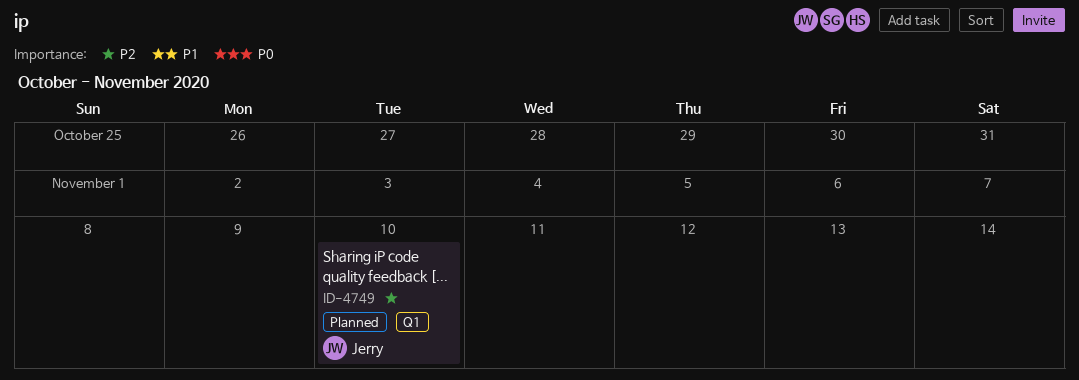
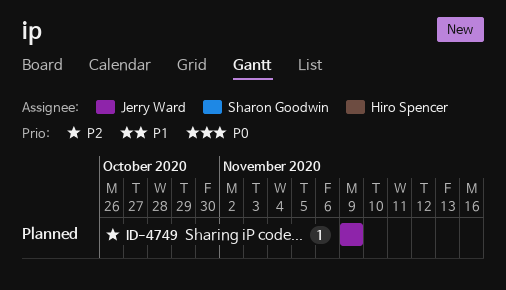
ID-4749, due: Nov 10 -> Nov 9

